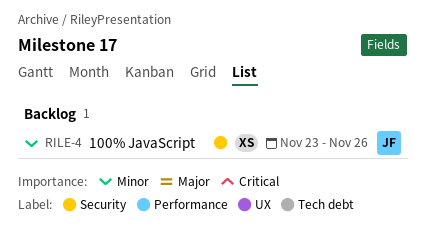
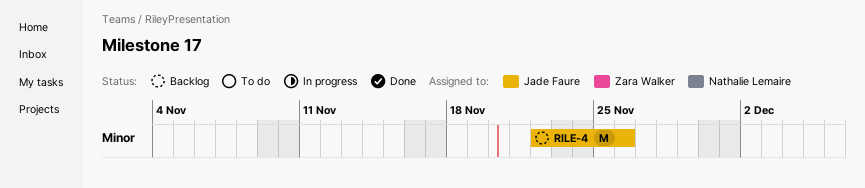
RILE-4, estimate: XS -> M
RILE-4, start: Nov 23 -> Nov 22

